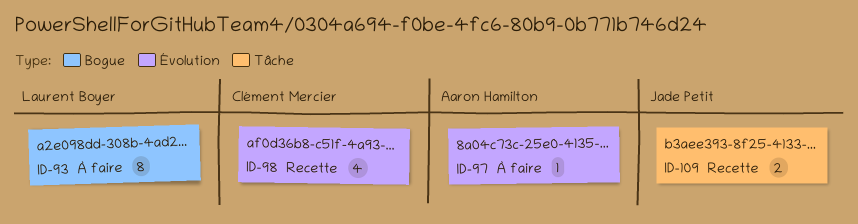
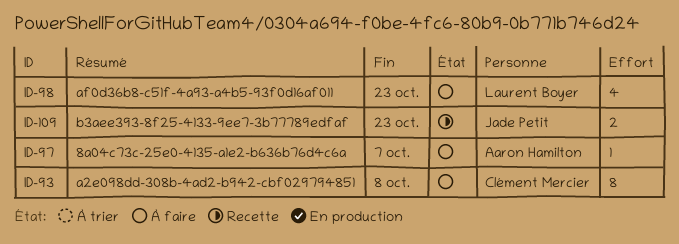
ID-93, owner: Laurent Boyer -> Clément Mercier
ID-98, status: Recette -> À faire
ID-98, owner: Clément Mercier -> Laurent Boyer

